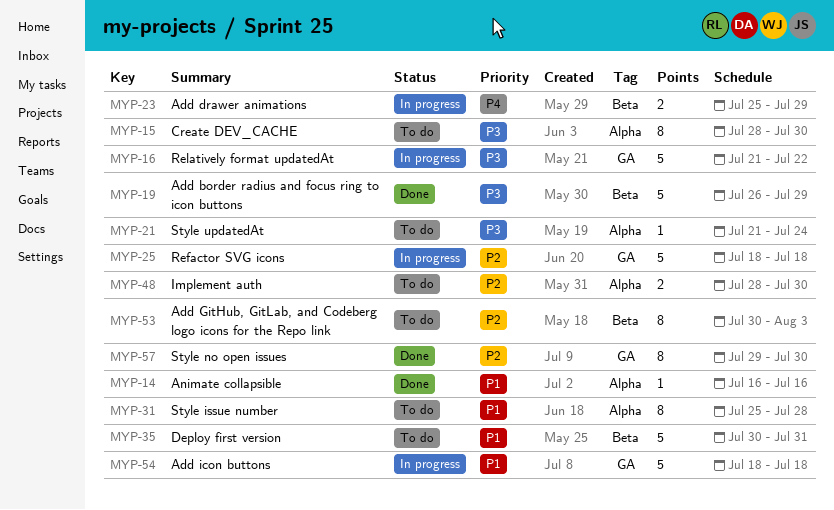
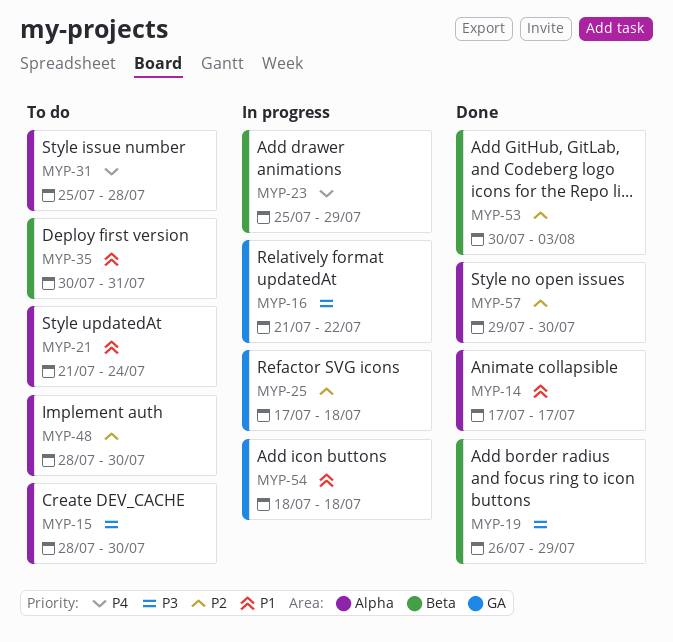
MYP-14, start: Jul 16 -> Jul 17
MYP-14, due: Jul 16 -> Jul 17
MYP-21, priority: P3 -> P1
MYP-25, start: Jul 18 -> Jul 17
MYP-31, priority: P1 -> P4
MYP-53, status: To do -> Done
MYP-57, label: GA -> Alpha

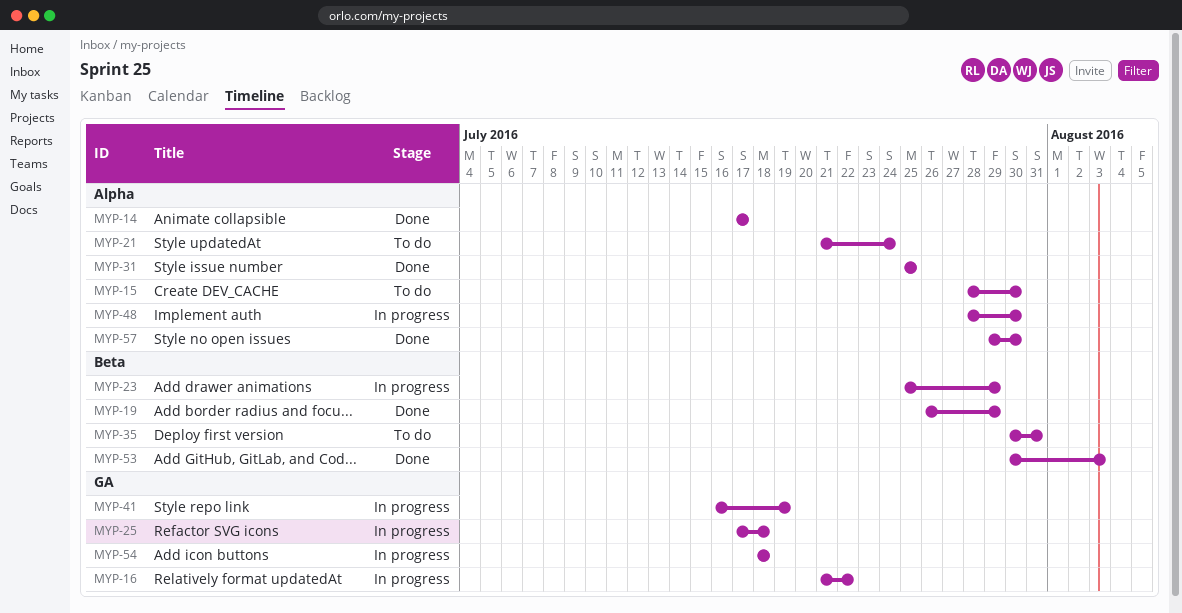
MYP-31, status: To do -> Done
MYP-31, due: Jul 28 -> Jul 25
MYP-41: none -> present
MYP-48, status: To do -> In progress

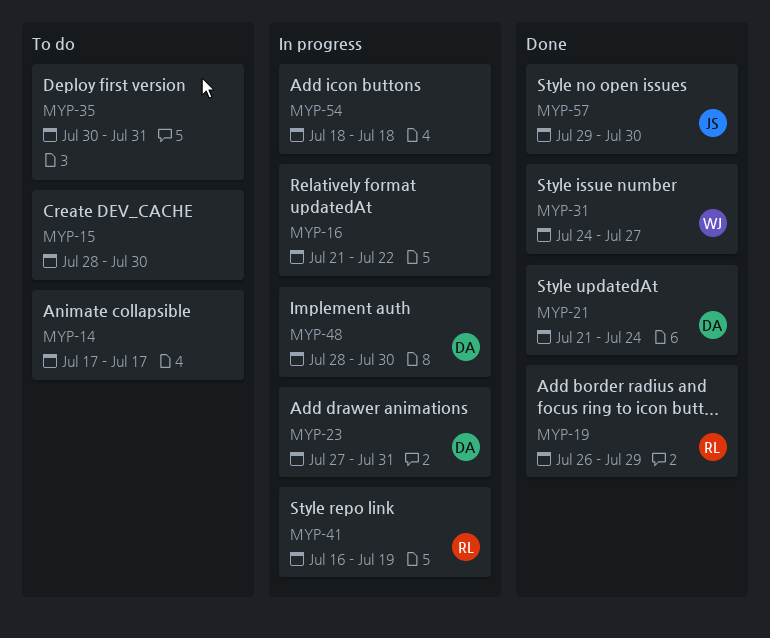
MYP-14, status: Done -> To do
MYP-21, status: To do -> Done
MYP-23, start: Jul 25 -> Jul 27
MYP-23, due: Jul 29 -> Jul 31
MYP-25: present -> none
MYP-31, start: Jul 25 -> Jul 24
MYP-31, due: Jul 25 -> Jul 27
MYP-53: present -> none

